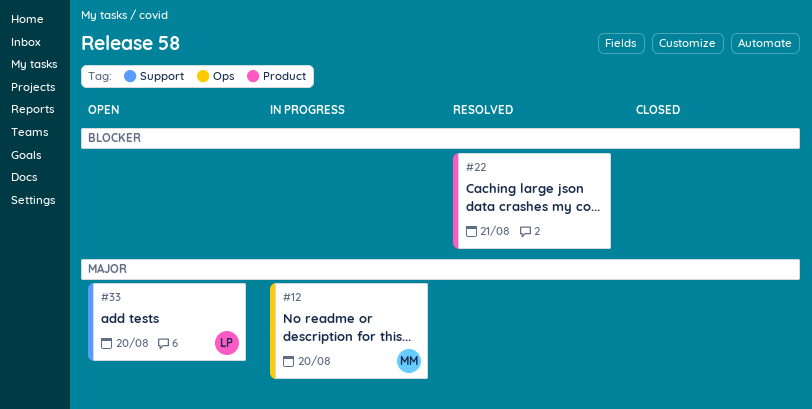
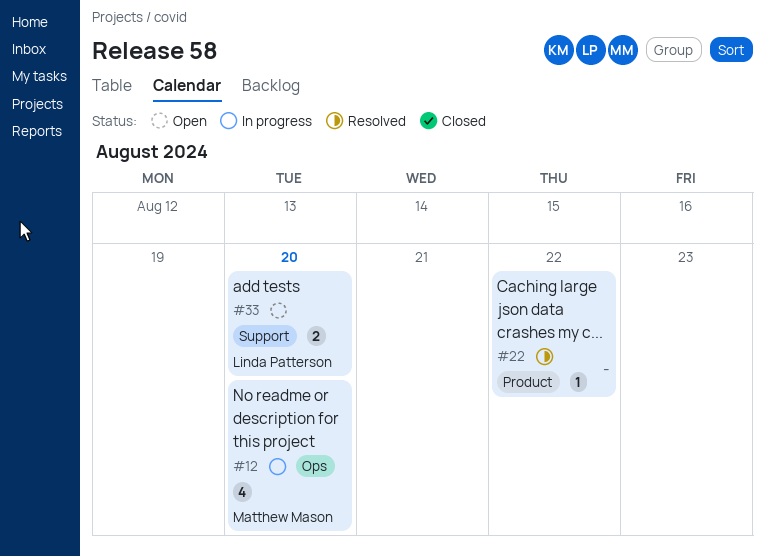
#22, due: Aug 21 -> Aug 22

